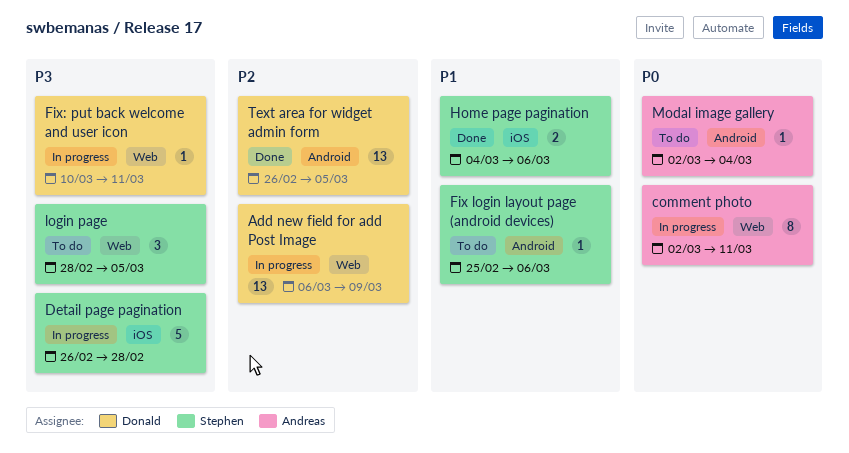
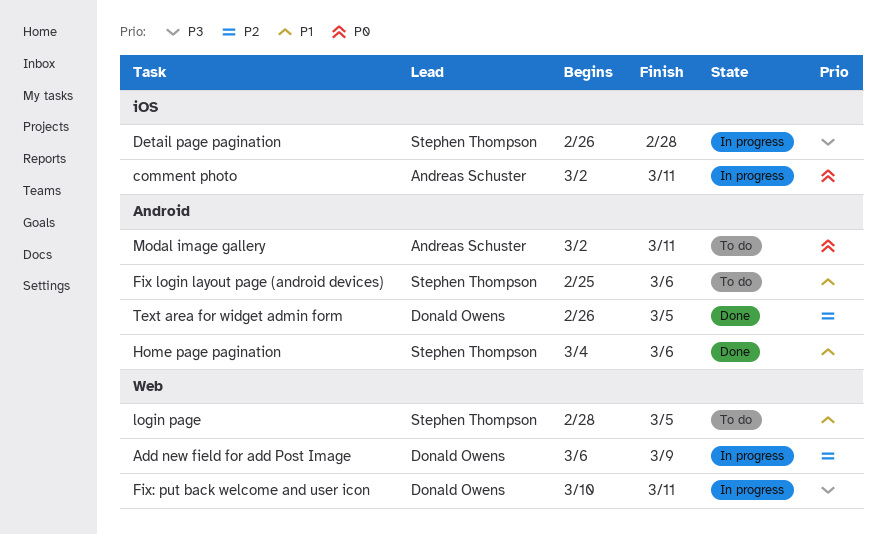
comment photo, label: Web -> iOS
Home page pagination, label: iOS -> Android
login page, priority: P3 -> P1
Modal image gallery, due: Mar 4 -> Mar 11

